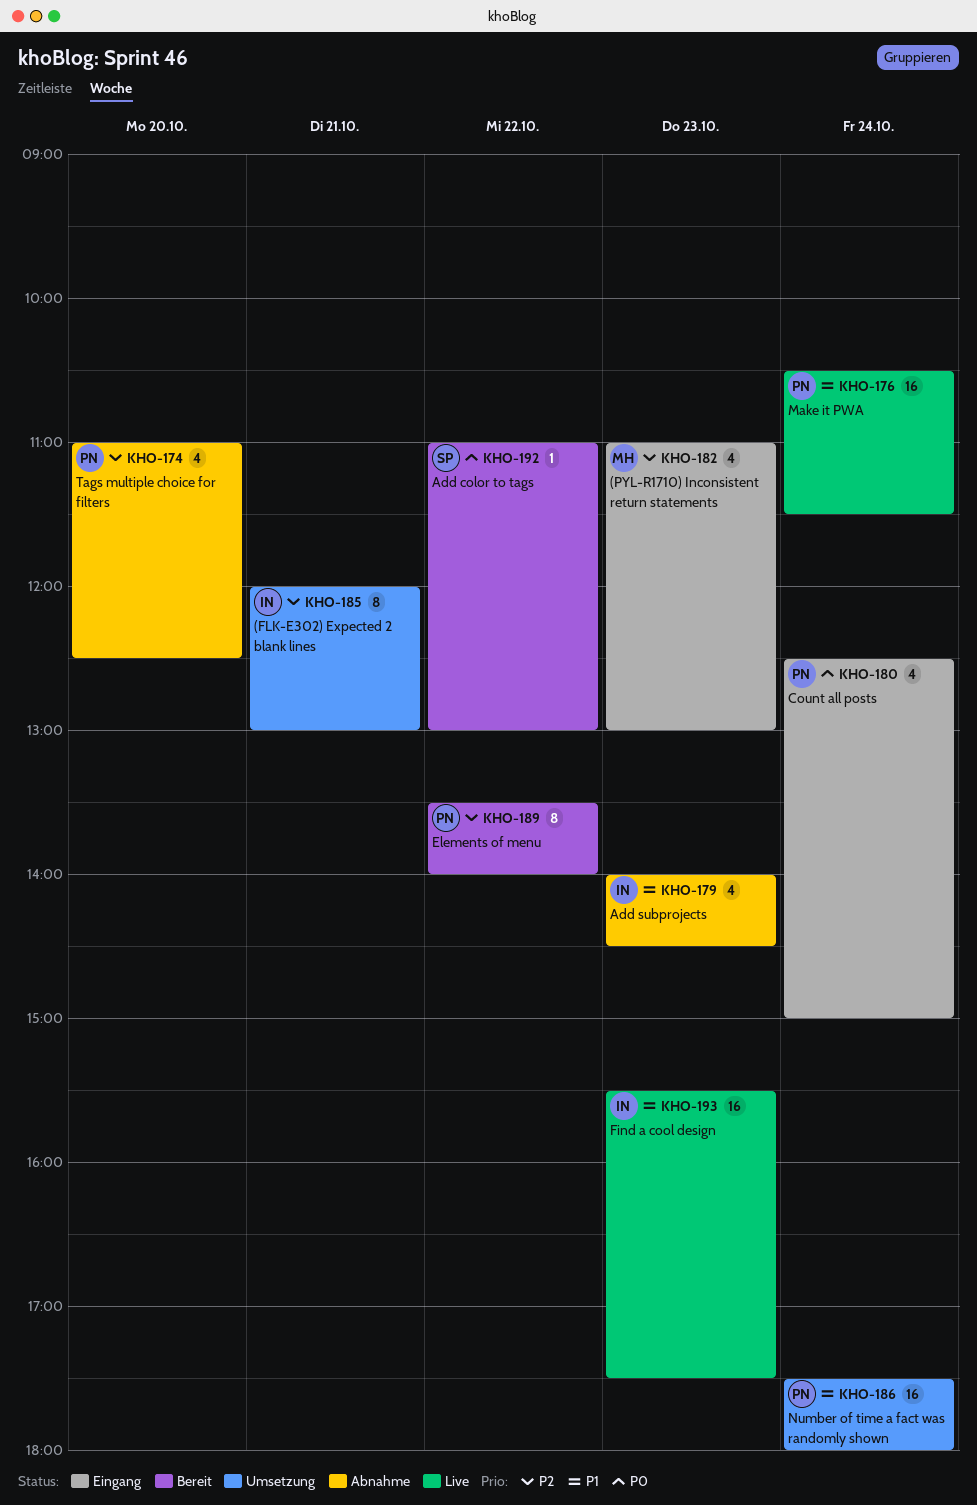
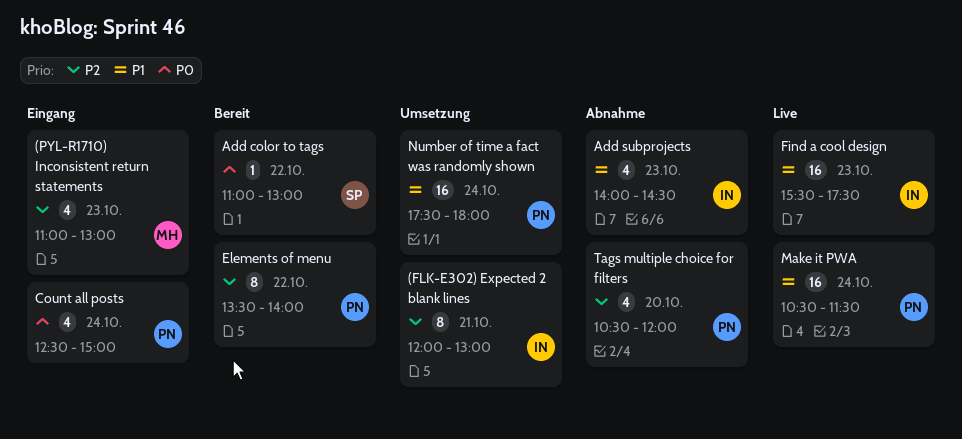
Tags multiple choice for filters, begins: 11:00 -> 10:30
Tags multiple choice for filters, ends: 12:30 -> 12:00

